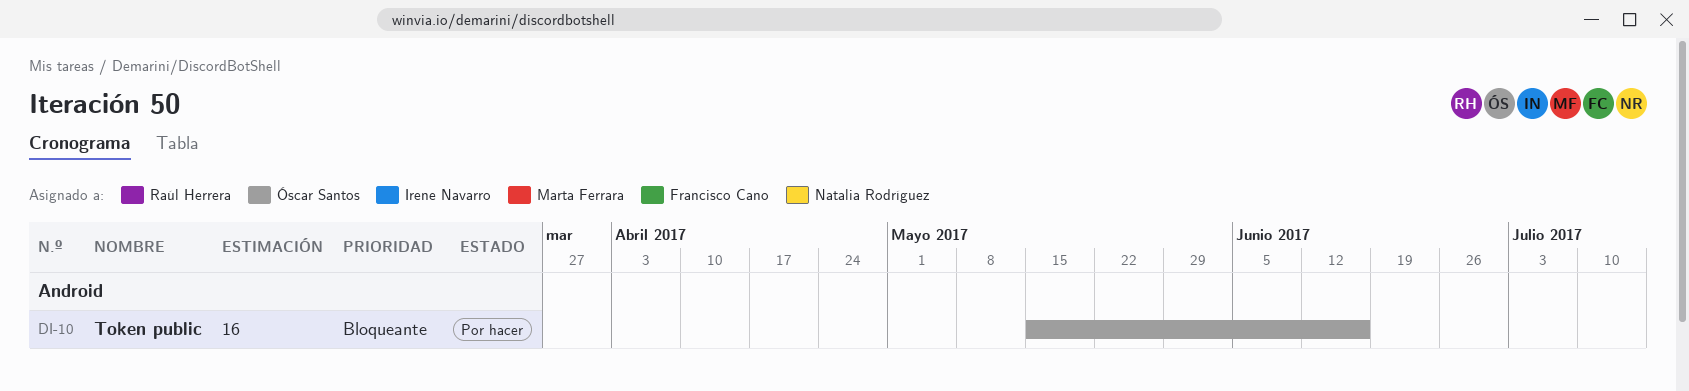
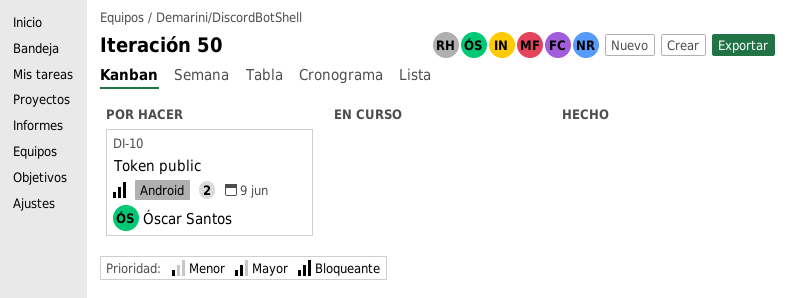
DI-10, estimate: 16 -> 2
DI-10, due: Jun 16 -> Jun 9

